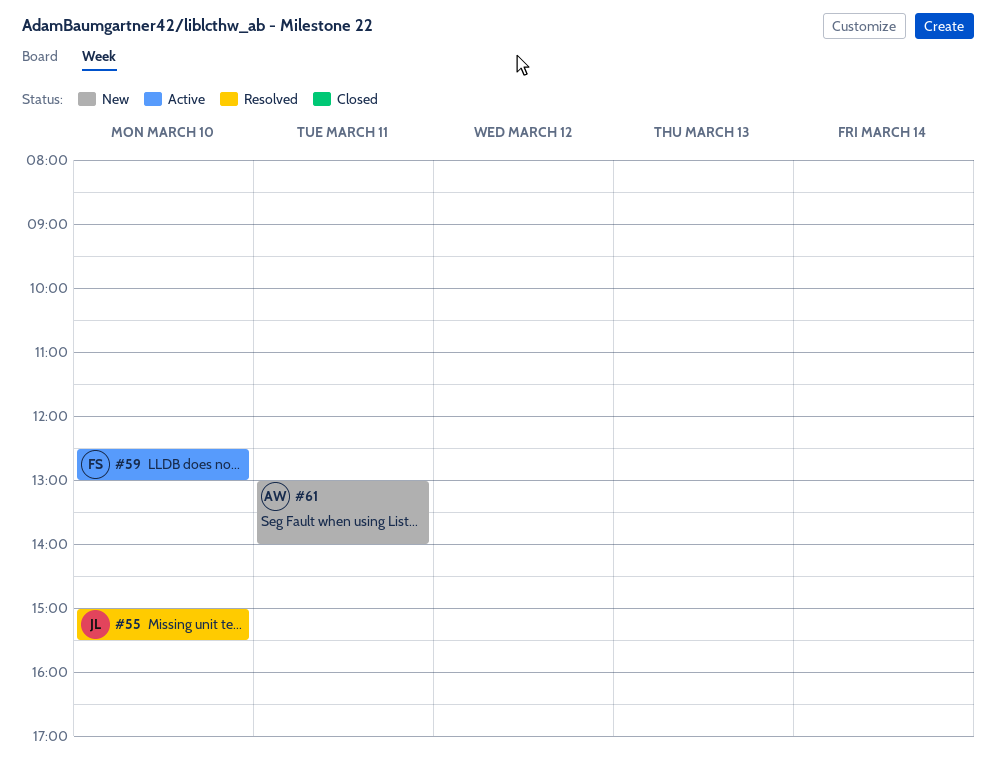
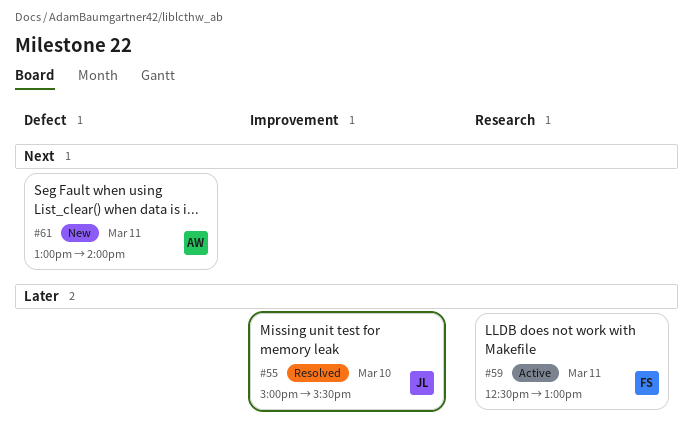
#59, day: Mar 10 -> Mar 11

